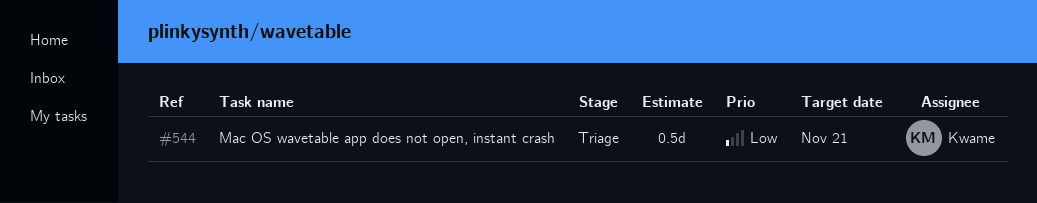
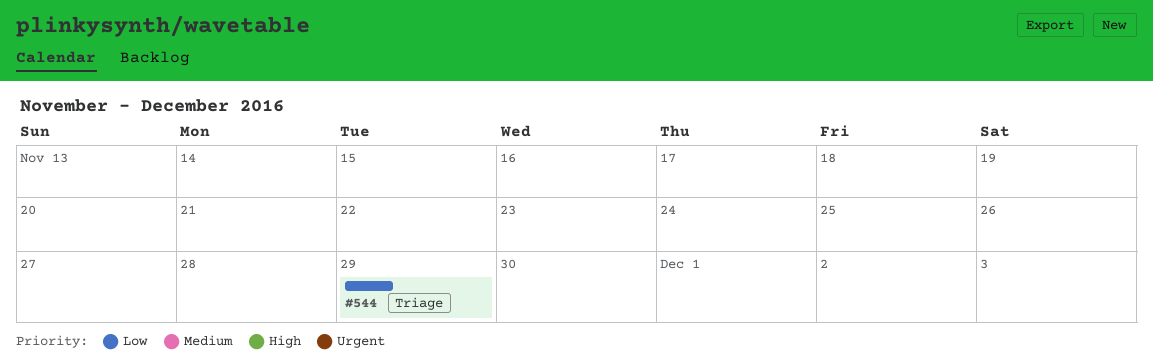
#544, due: Nov 21 -> Nov 29

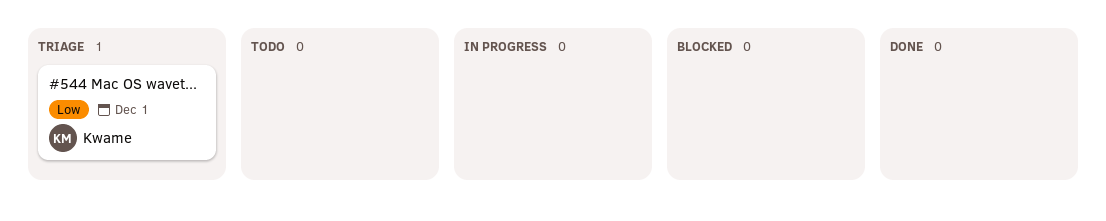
#544, due: Nov 29 -> Dec 1

